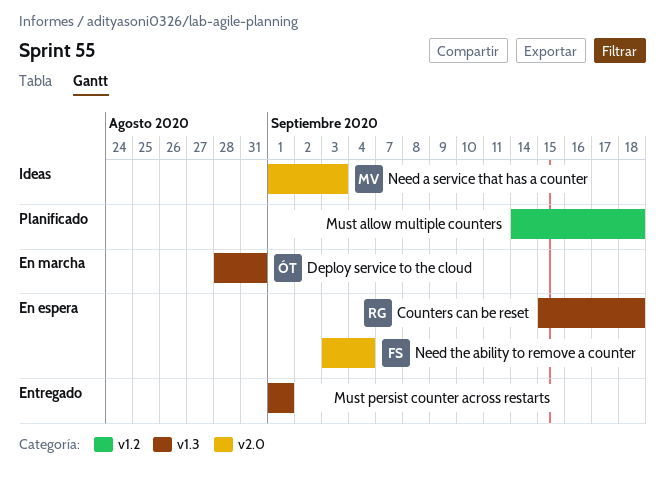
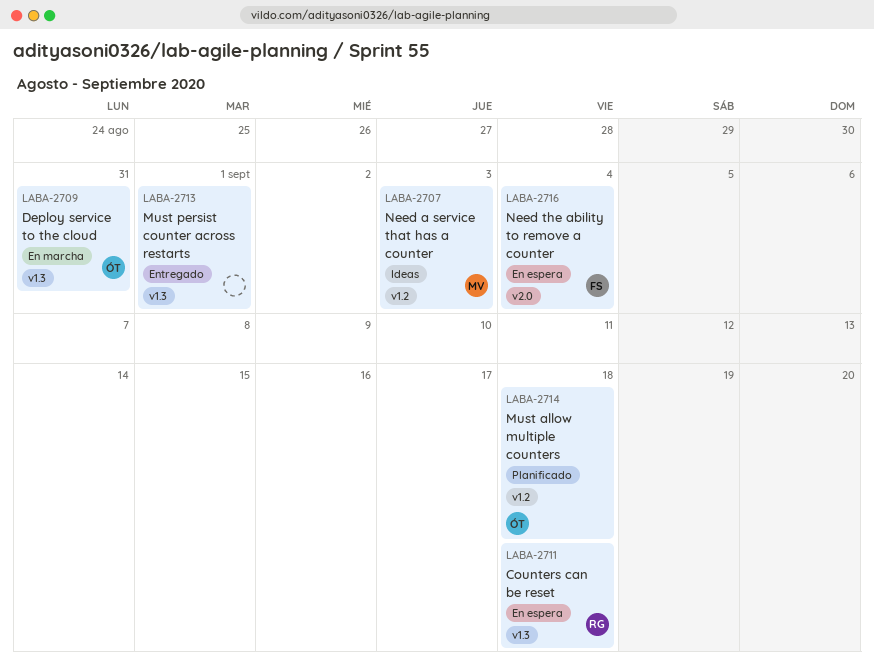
Must allow multiple counters, owner: none -> ÓT
Need a service that has a counter, label: v2.0 -> v1.2

